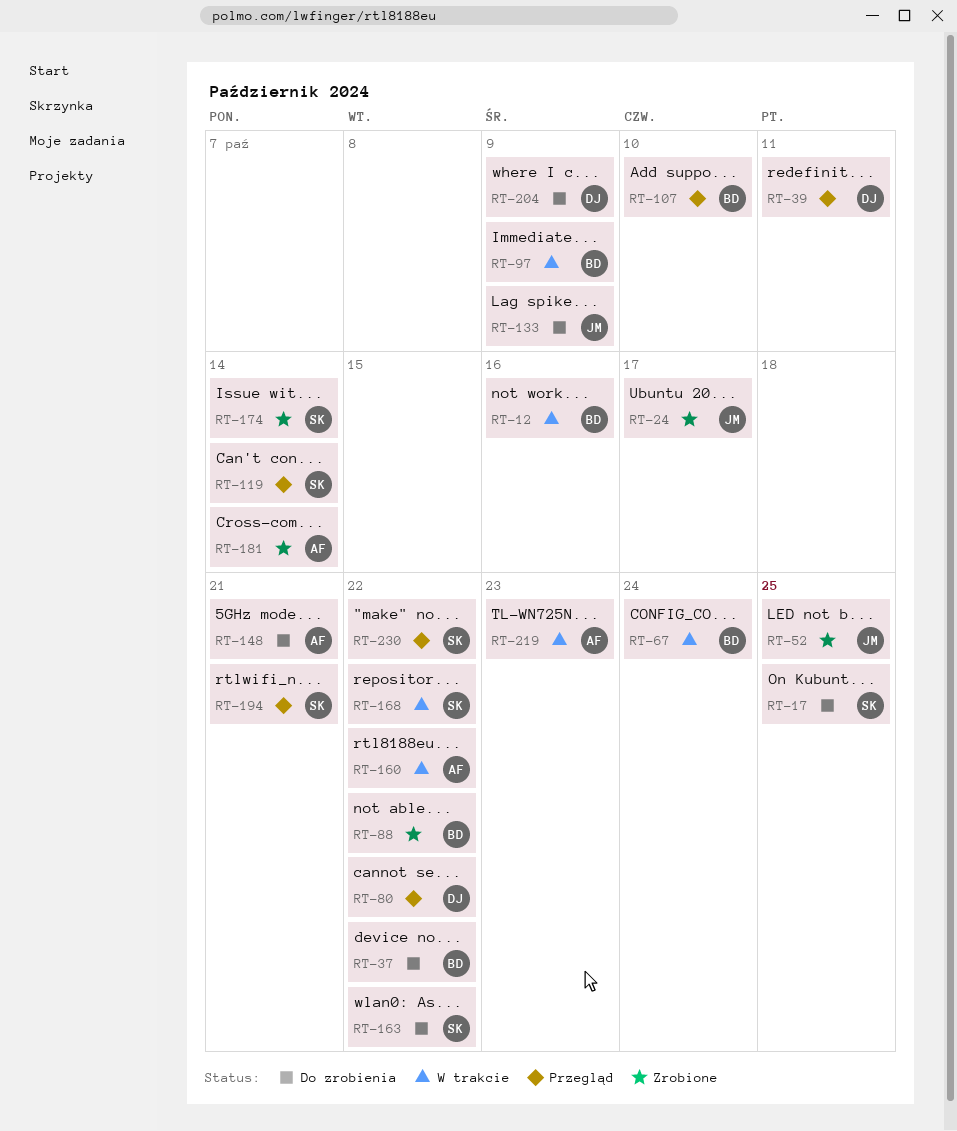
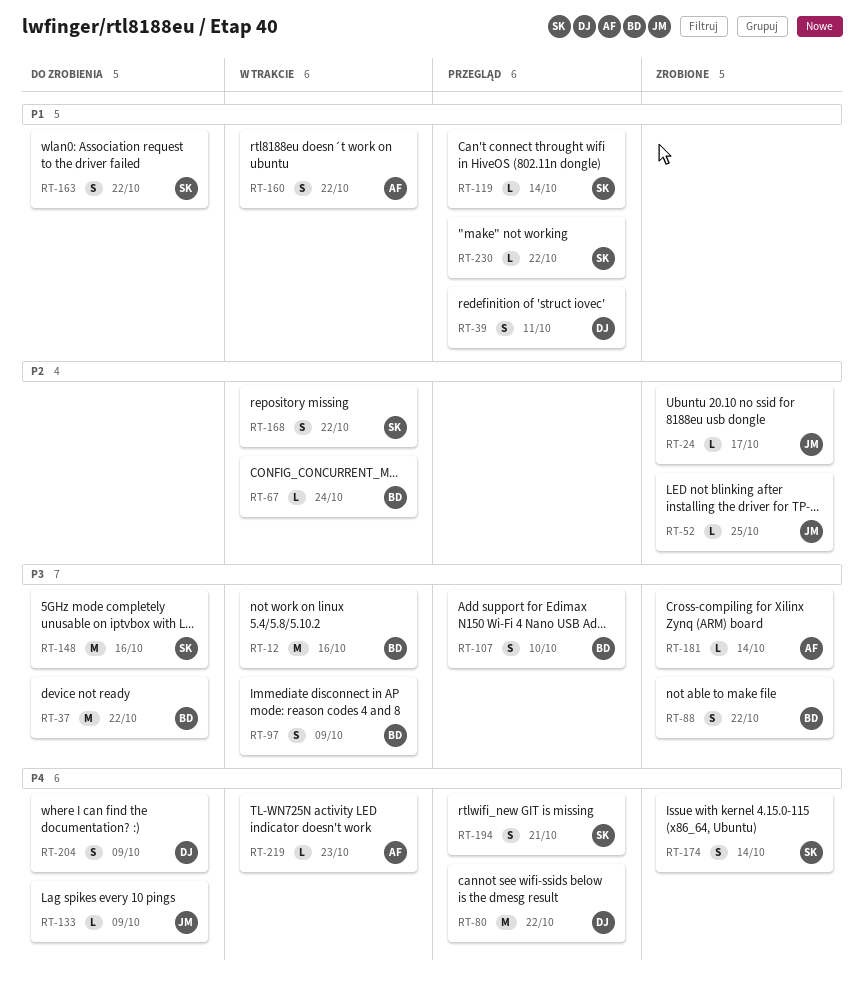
RT-17: present -> none
RT-148, owner: AF -> SK
RT-148, due: Oct 21 -> Oct 16

